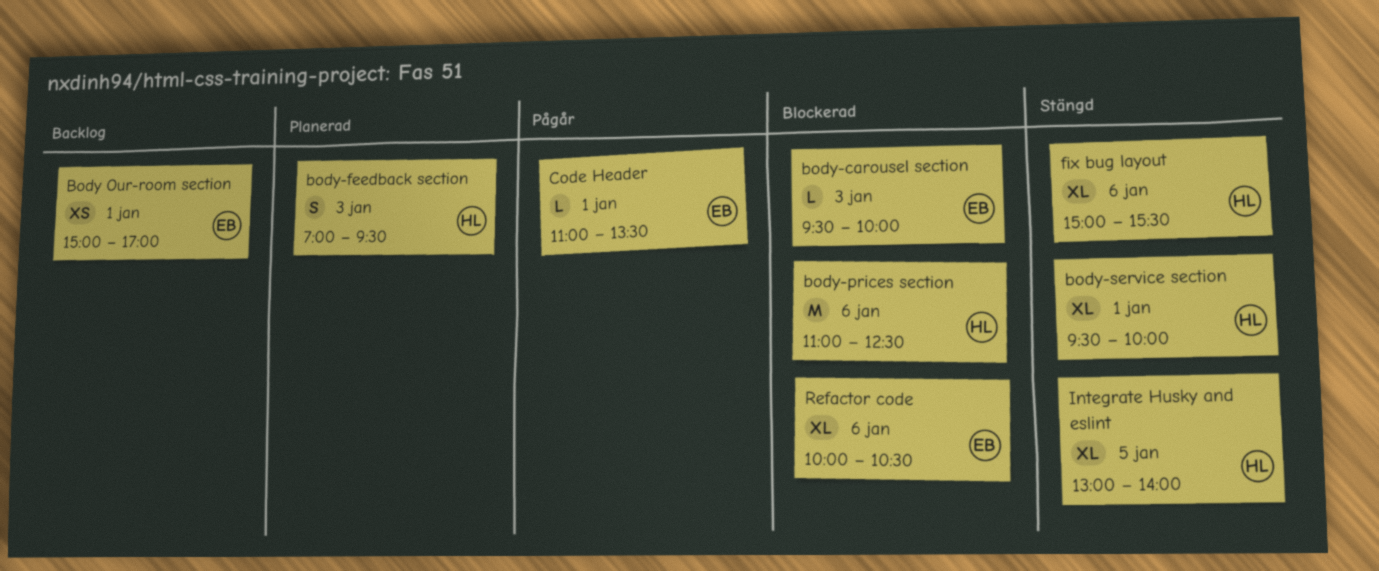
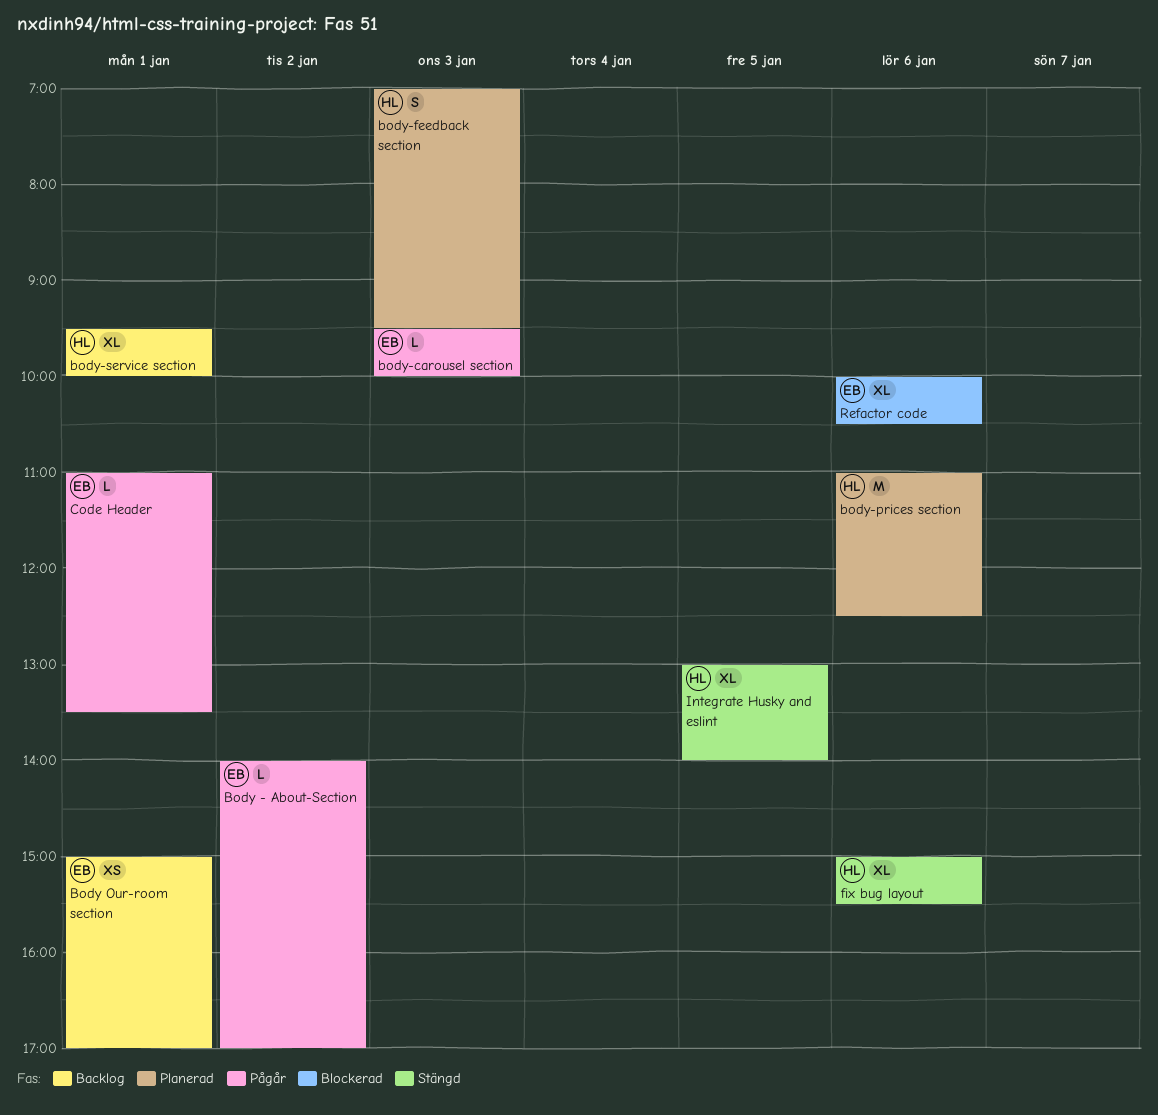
Body - About-Section: none -> present
body-carousel section, status: Blockerad -> Pågår
body-prices section, status: Blockerad -> Planerad
body-service section, status: Stängd -> Backlog

